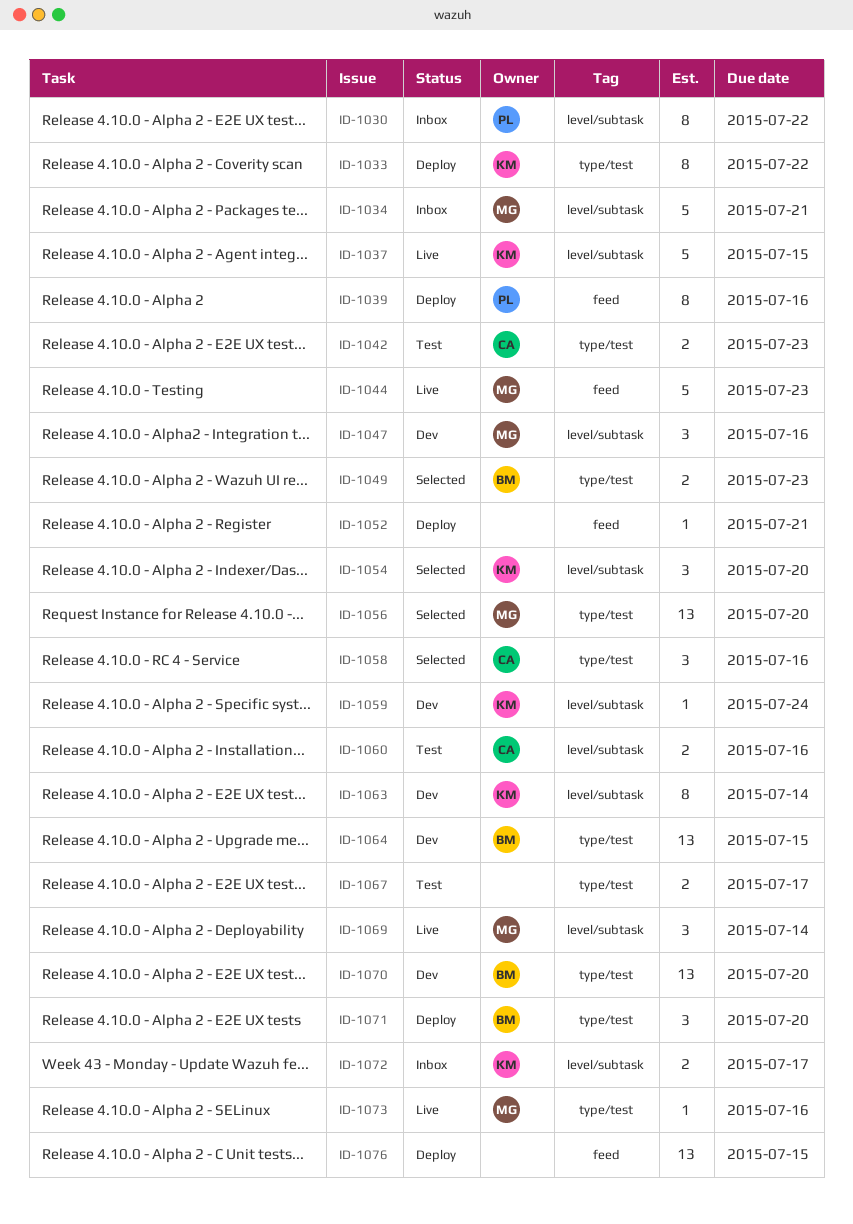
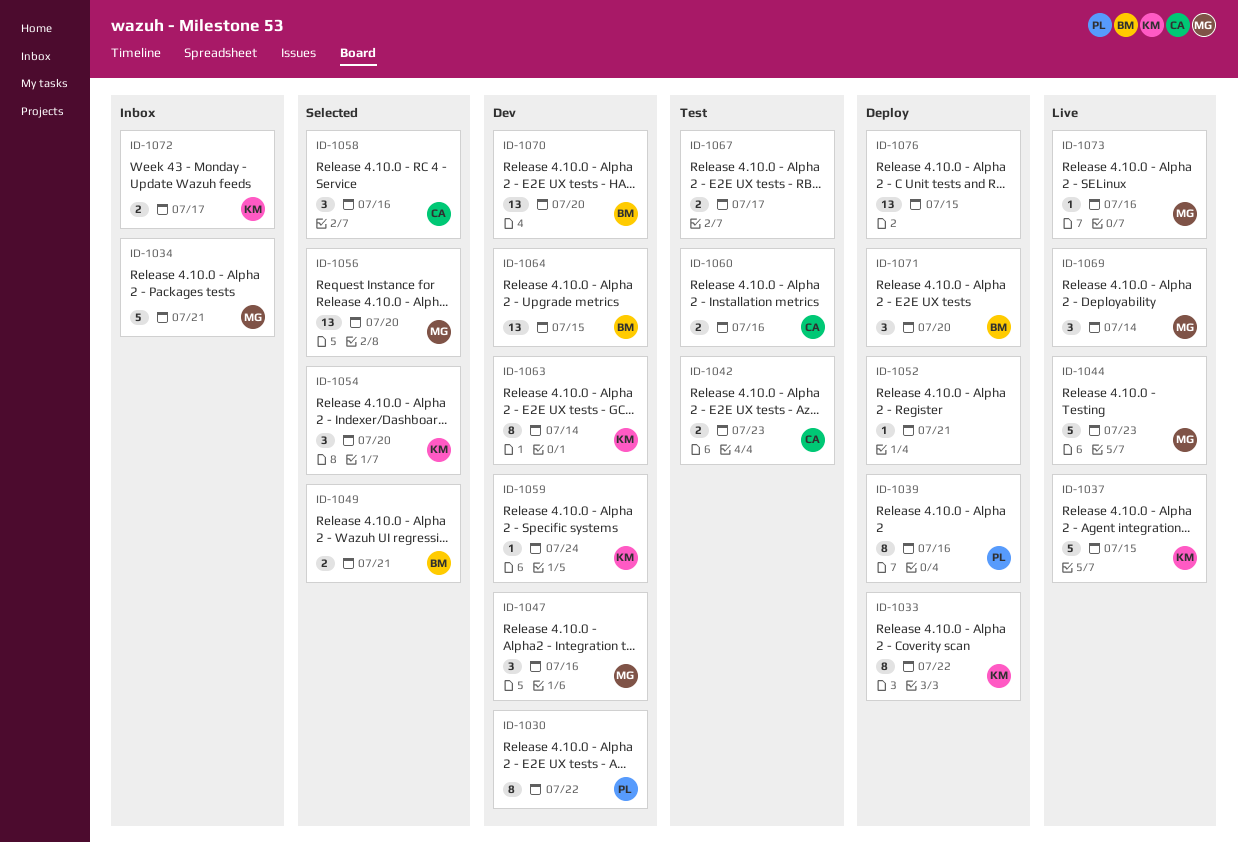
ID-1030, status: Inbox -> Dev
ID-1049, due: Jul 23 -> Jul 21

